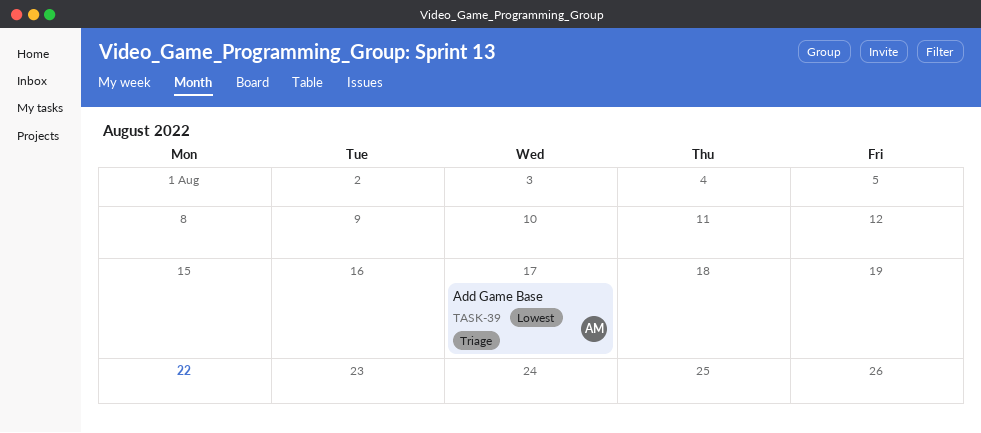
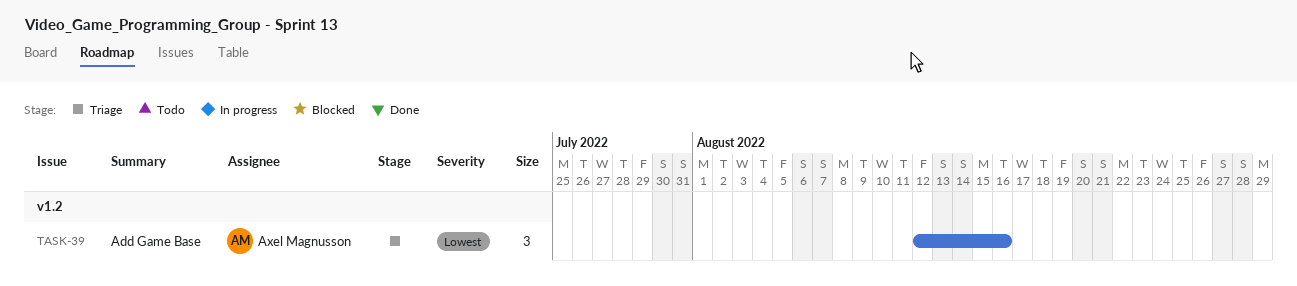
TASK-39, due: Aug 17 -> Aug 16

